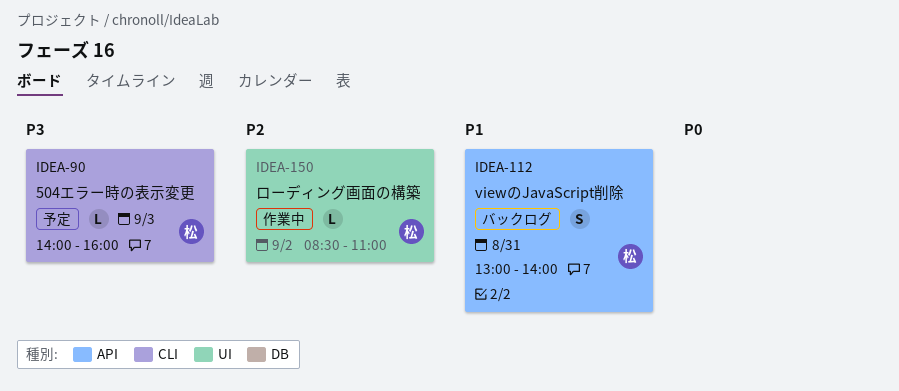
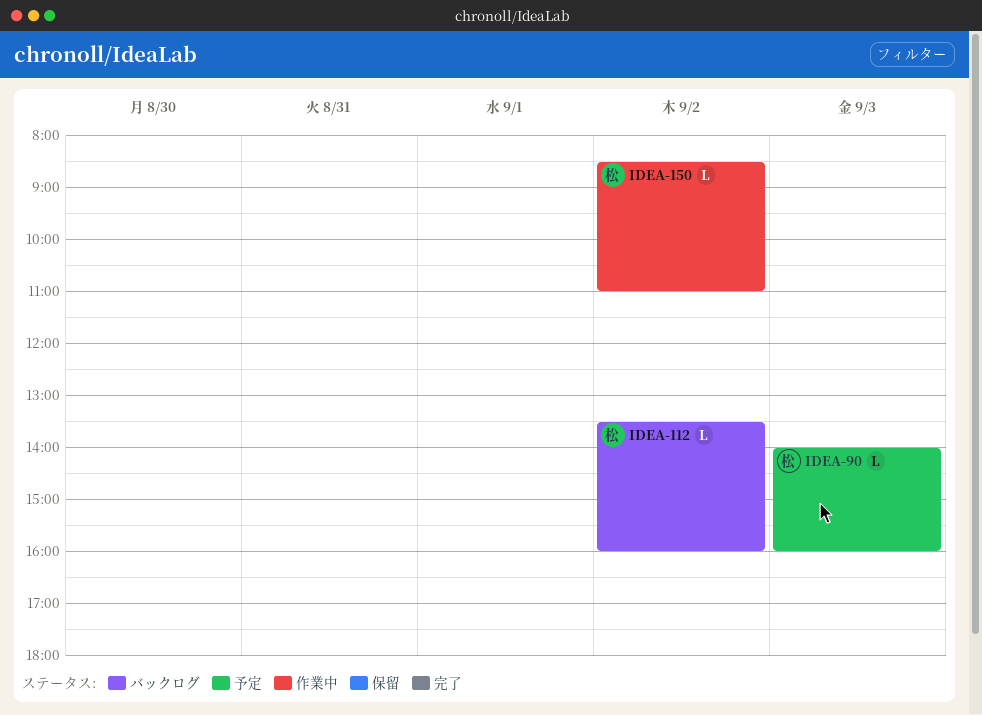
IDEA-112, estimate: S -> L
IDEA-112, day: Aug 31 -> Sep 2
IDEA-112, begins: 13:00 -> 13:30
IDEA-112, ends: 14:00 -> 16:00

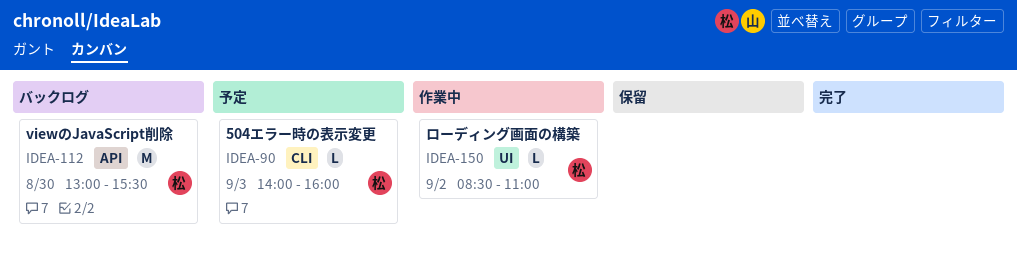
IDEA-112, estimate: L -> M
IDEA-112, day: Sep 2 -> Aug 30
IDEA-112, begins: 13:30 -> 13:00
IDEA-112, ends: 16:00 -> 15:30

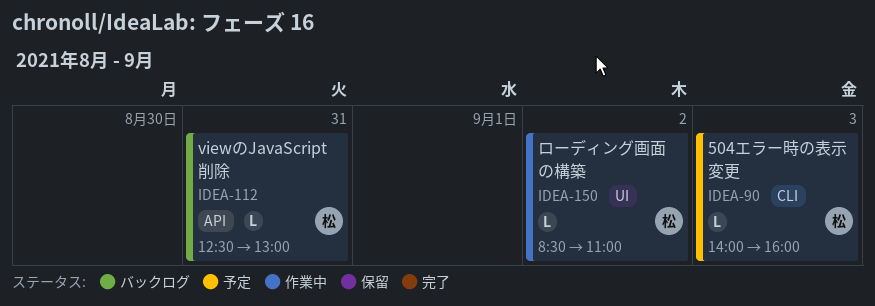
IDEA-112, estimate: M -> L
IDEA-112, day: Aug 30 -> Aug 31
IDEA-112, begins: 13:00 -> 12:30
IDEA-112, ends: 15:30 -> 13:00

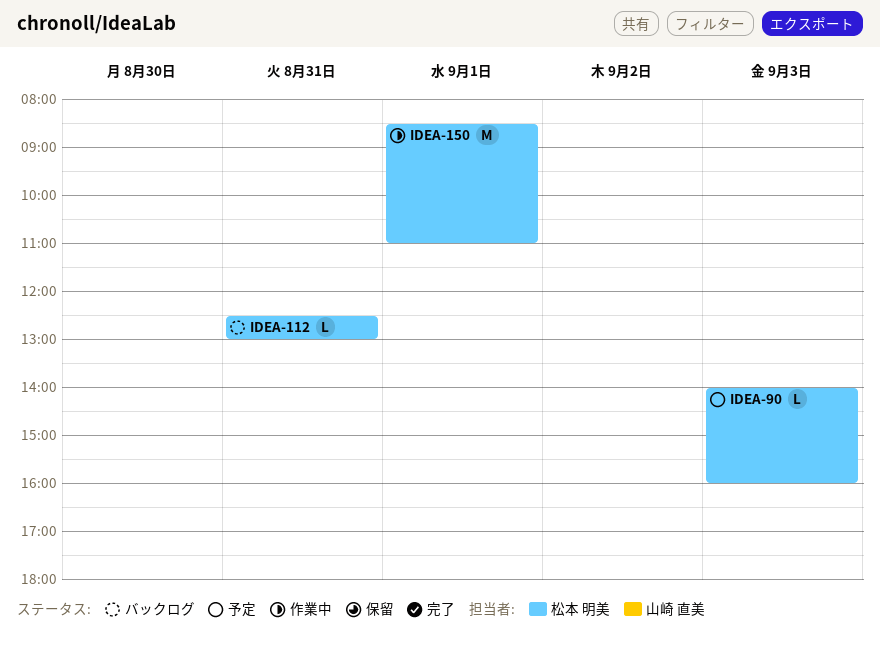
IDEA-150, estimate: L -> M
IDEA-150, day: Sep 2 -> Sep 1

